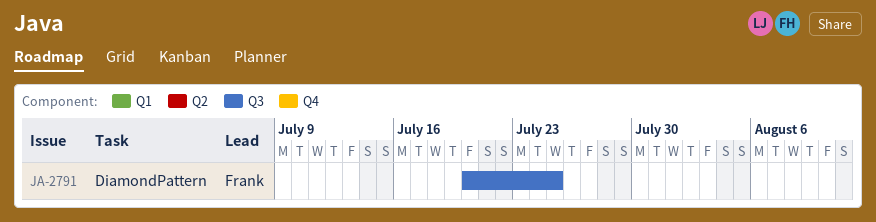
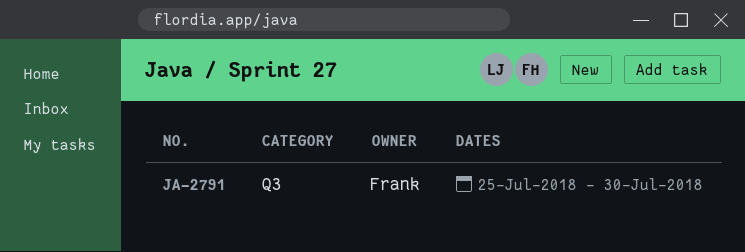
JA-2791, start: Jul 20 -> Jul 25
JA-2791, due: Jul 25 -> Jul 30

